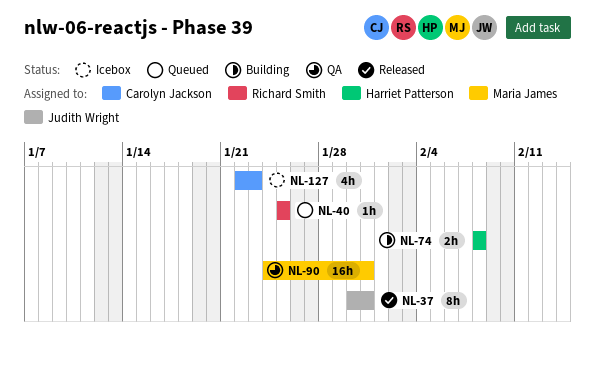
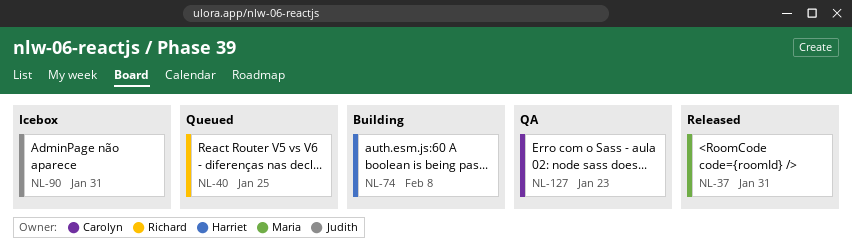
NL-37, owner: Judith Wright -> Maria James
NL-90, status: QA -> Icebox
NL-90, owner: Maria James -> Judith Wright
NL-127, status: Icebox -> QA

